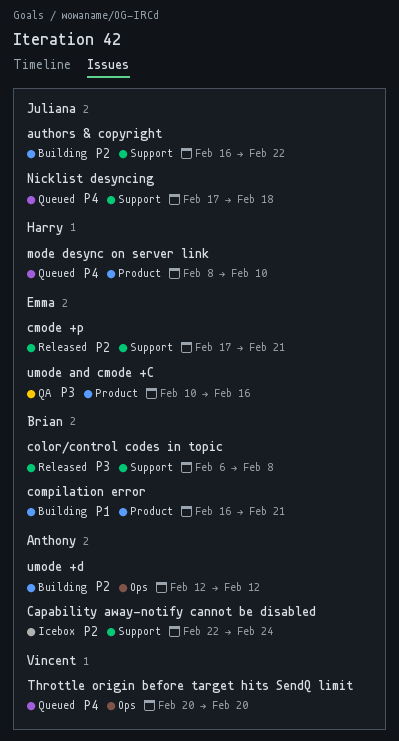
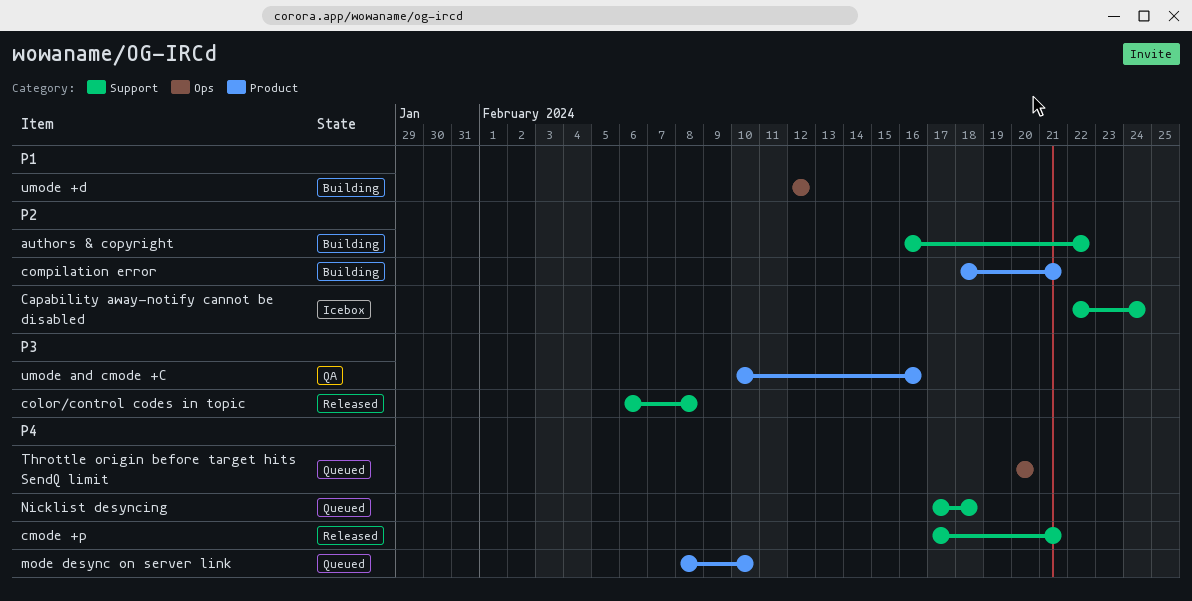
cmode +p, priority: P2 -> P4
compilation error, priority: P1 -> P2
compilation error, start: Feb 16 -> Feb 18
umode +d, priority: P2 -> P1

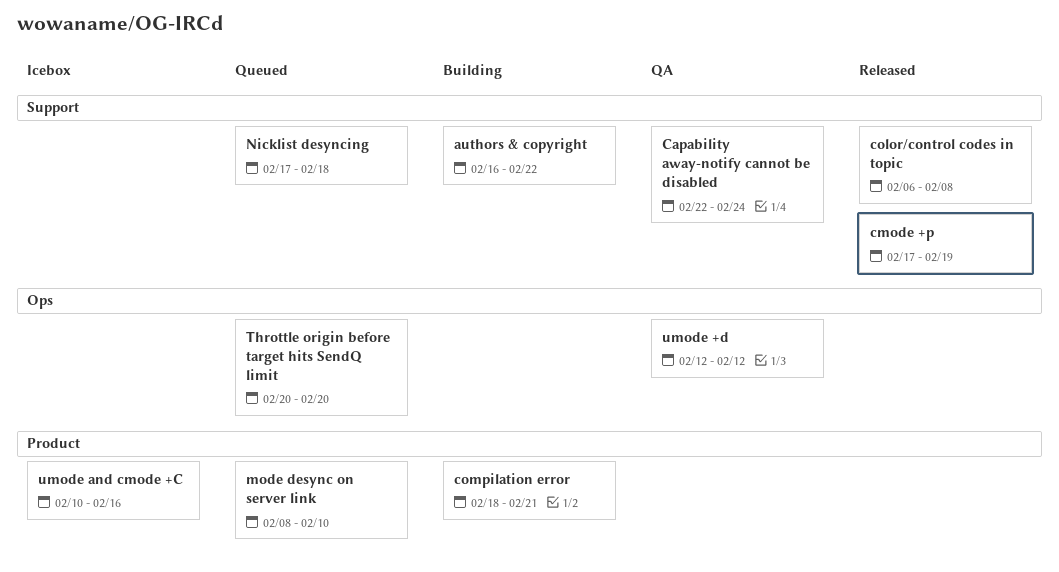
Capability away-notify cannot be disabled, status: Icebox -> QA
cmode +p, due: Feb 21 -> Feb 19
umode +d, status: Building -> QA
umode and cmode +C, status: QA -> Icebox

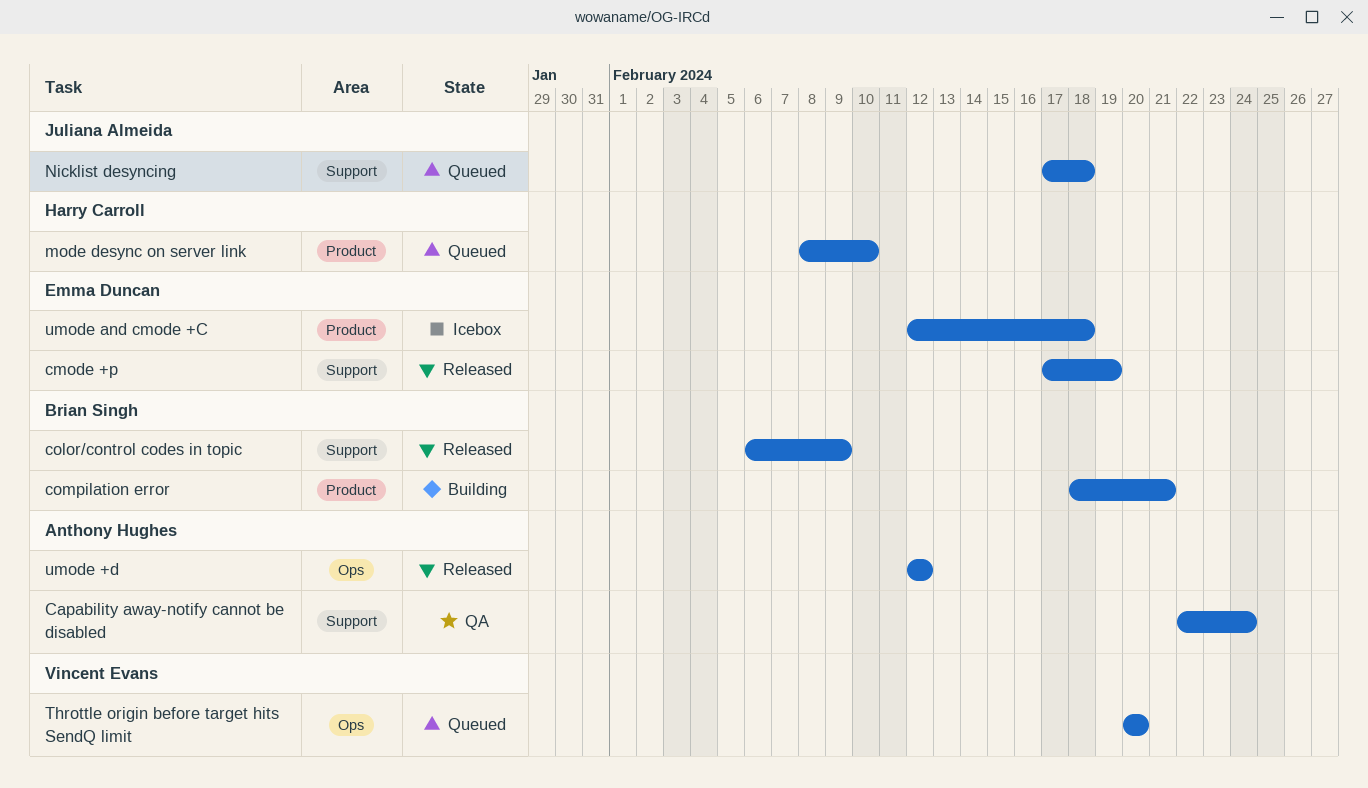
authors & copyright: present -> none
color/control codes in topic, due: Feb 8 -> Feb 9
umode +d, status: QA -> Released
umode and cmode +C, start: Feb 10 -> Feb 12
umode and cmode +C, due: Feb 16 -> Feb 18

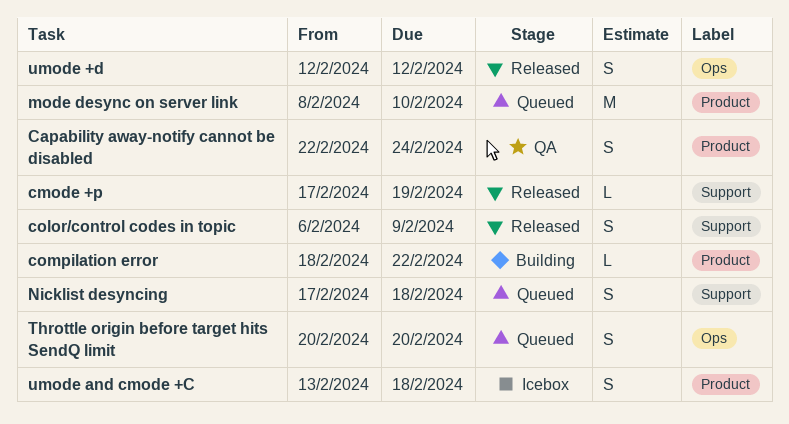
Capability away-notify cannot be disabled, label: Support -> Product
compilation error, due: Feb 21 -> Feb 22
umode and cmode +C, start: Feb 12 -> Feb 13

